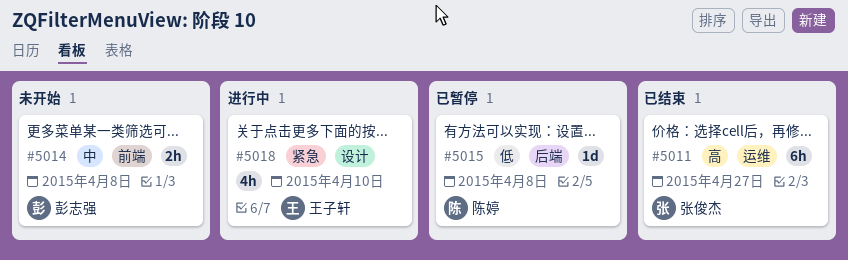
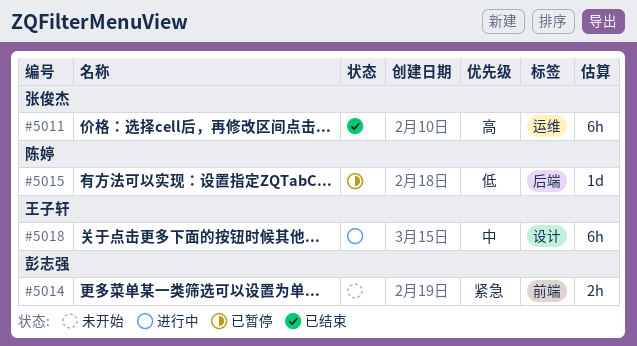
#5014, priority: 中 -> 紧急
#5018, priority: 紧急 -> 中
#5018, estimate: 4h -> 6h

